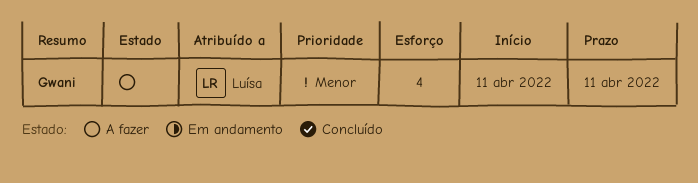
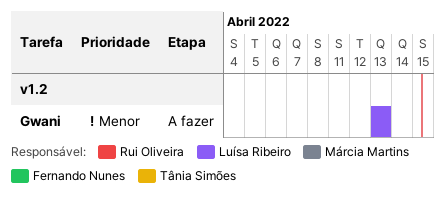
Gwani, start: Apr 11 -> Apr 13
Gwani, due: Apr 11 -> Apr 13

